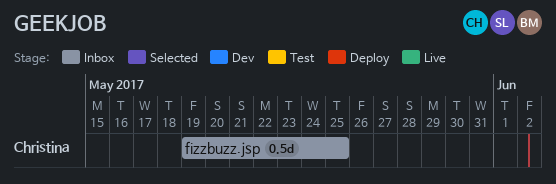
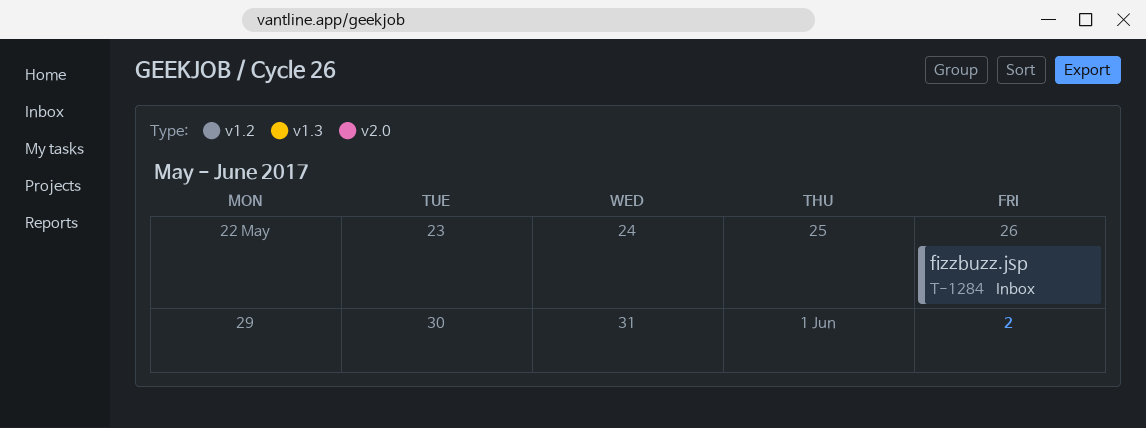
fizzbuzz.jsp, due: May 25 -> May 26

